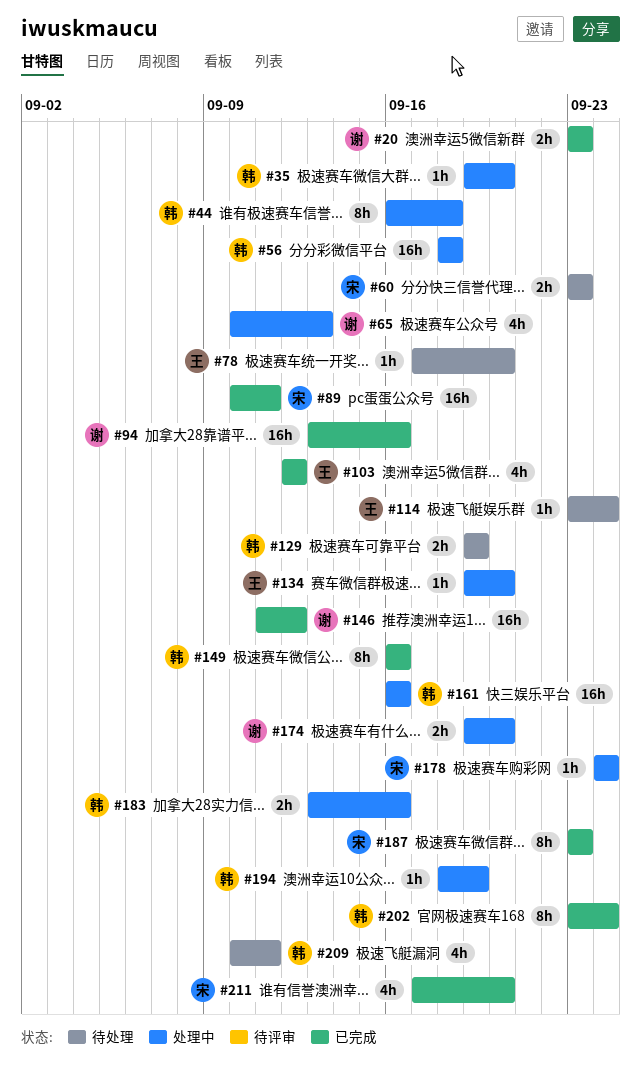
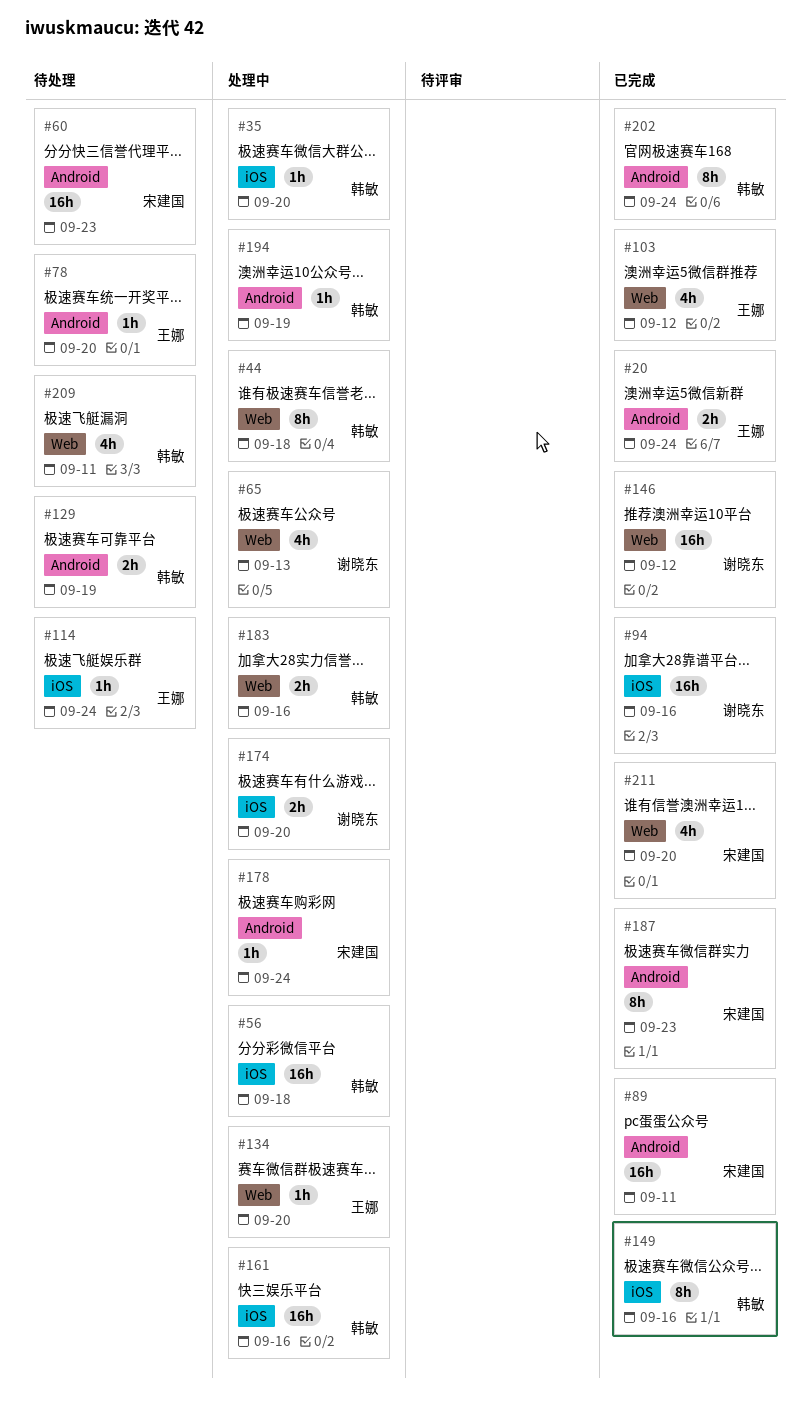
#20, owner: 谢晓东 -> 王娜
#20, due: Sep 23 -> Sep 24
#60, estimate: 2h -> 16h

